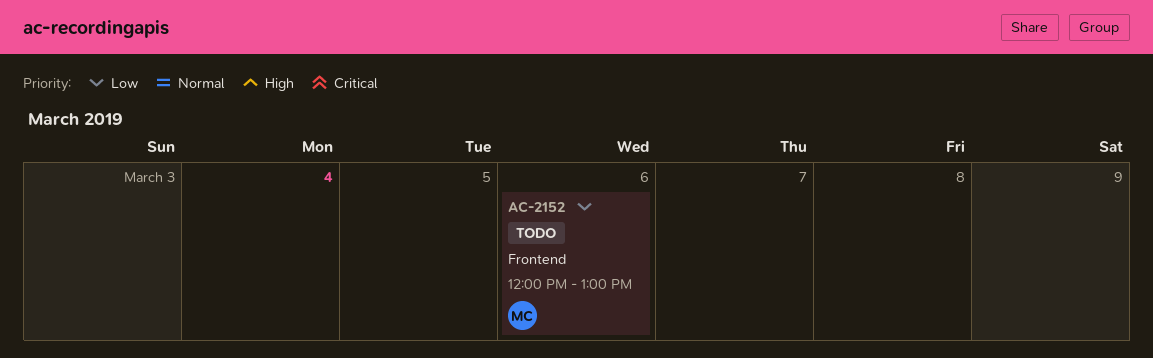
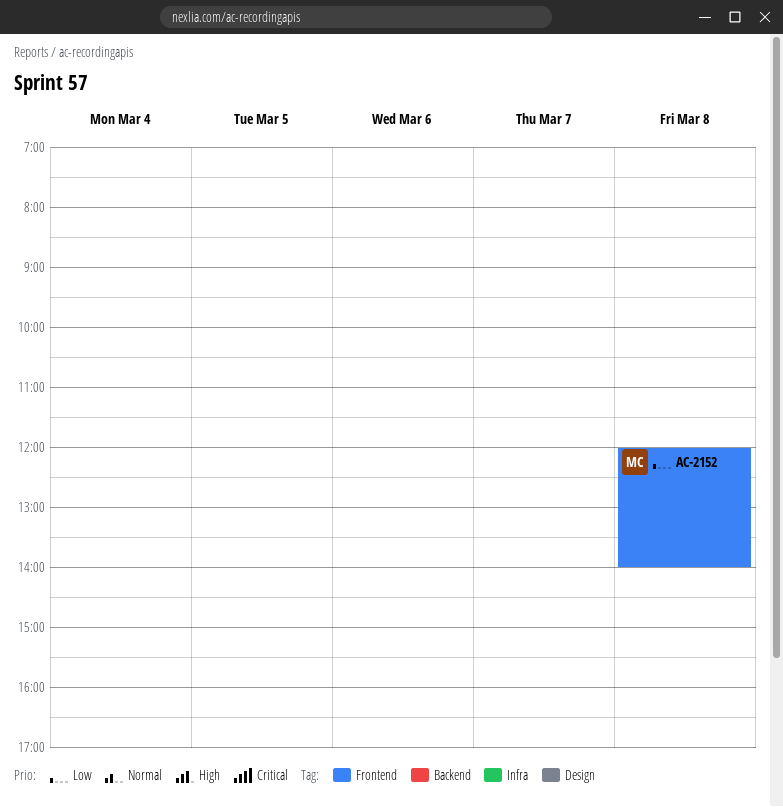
AC-2152, day: Mar 6 -> Mar 8
AC-2152, ends: 13:00 -> 14:00

